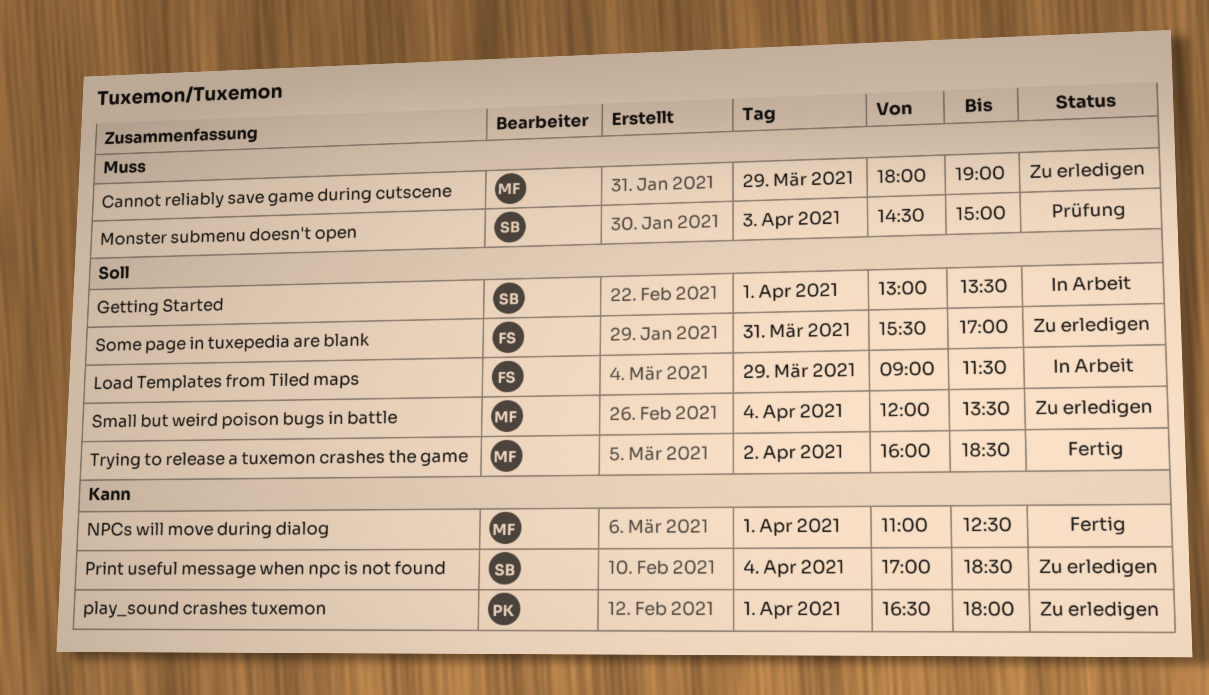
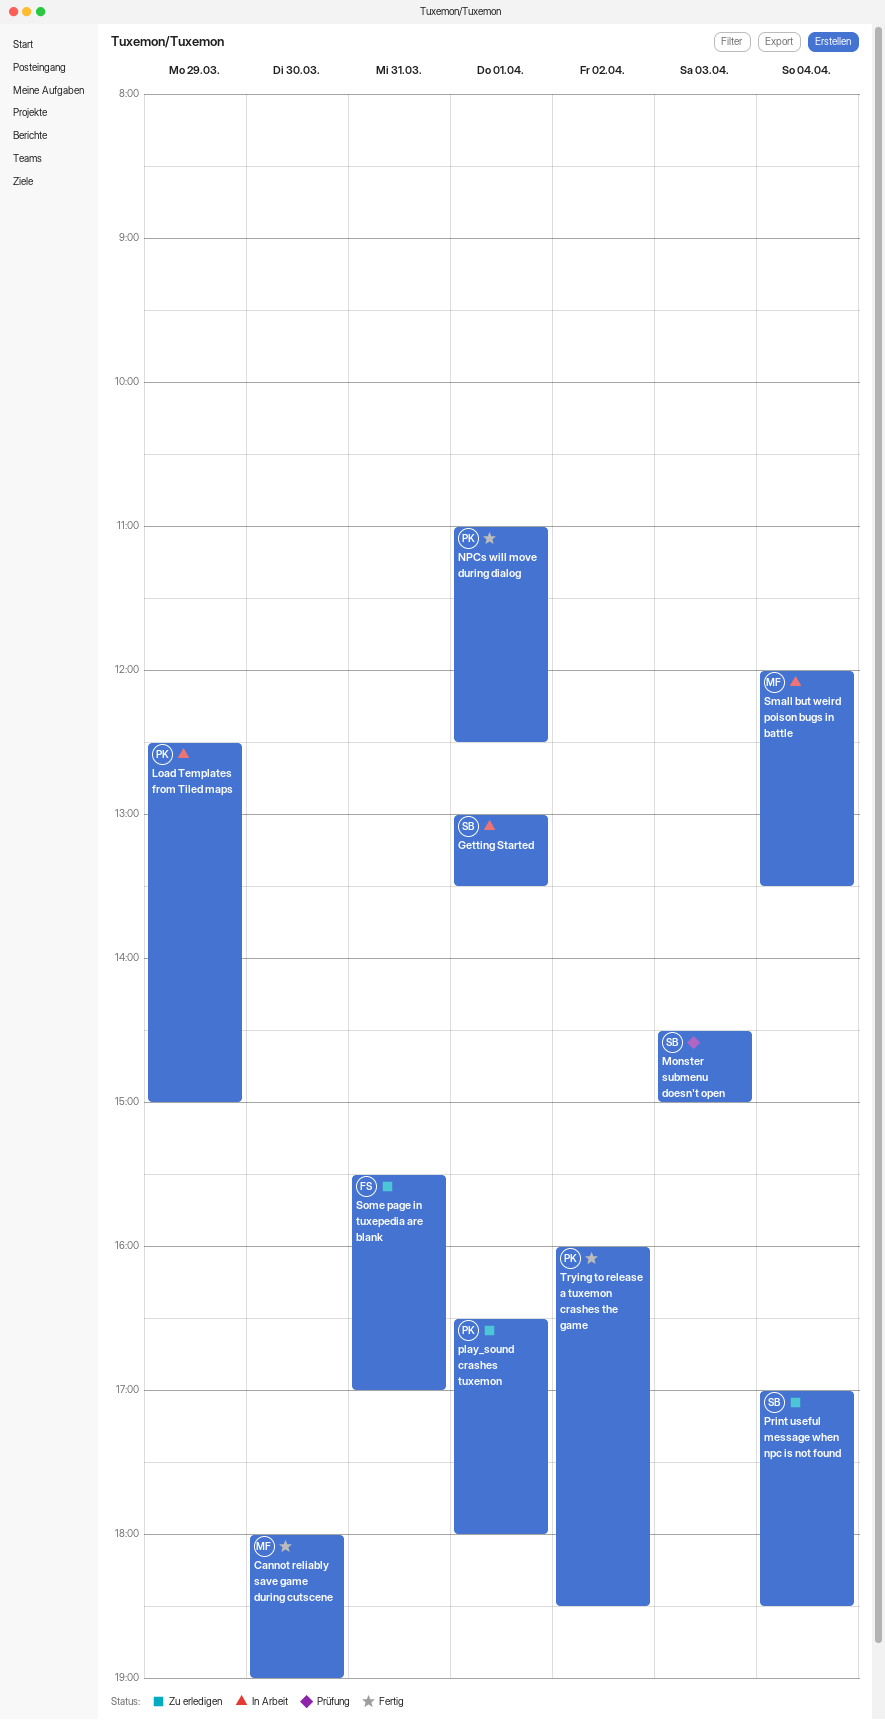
Cannot reliably save game during cutscene, status: Zu erledigen -> Fertig
Cannot reliably save game during cutscene, day: Mar 29 -> Mar 30
Load Templates from Tiled maps, owner: FS -> PK
Load Templates from Tiled maps, begins: 09:00 -> 12:30
Load Templates from Tiled maps, ends: 11:30 -> 15:00
NPCs will move during dialog, owner: MF -> PK
Small but weird poison bugs in battle, status: Zu erledigen -> In Arbeit
Trying to release a tuxemon crashes the game, owner: MF -> PK

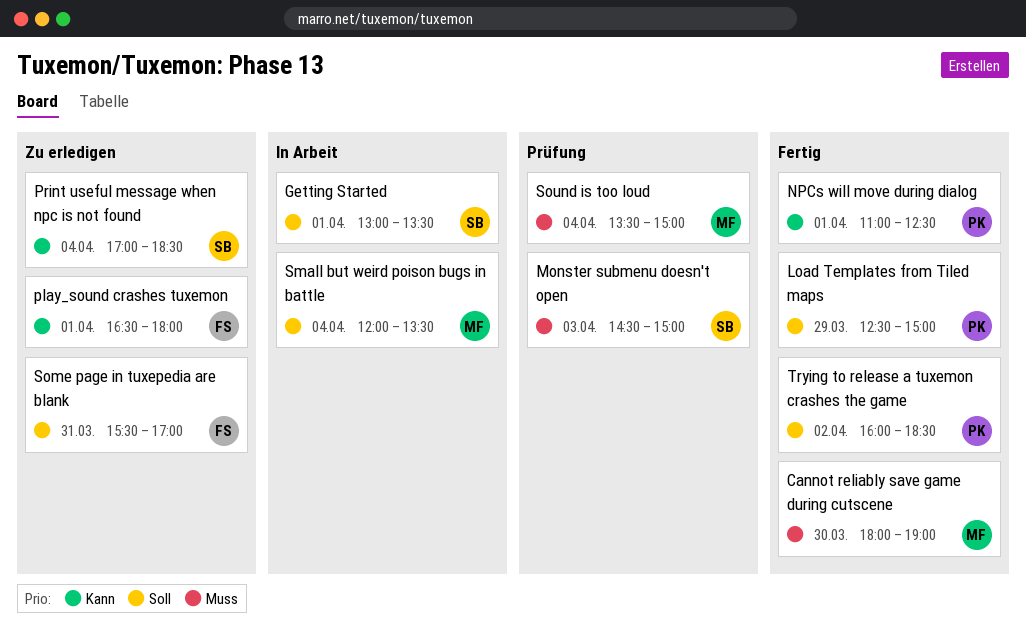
Load Templates from Tiled maps, status: In Arbeit -> Fertig
play_sound crashes tuxemon, owner: PK -> FS
Sound is too loud: none -> present

